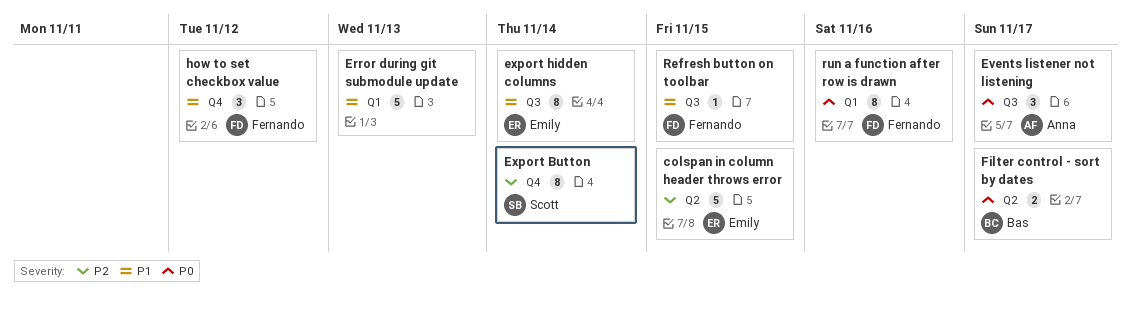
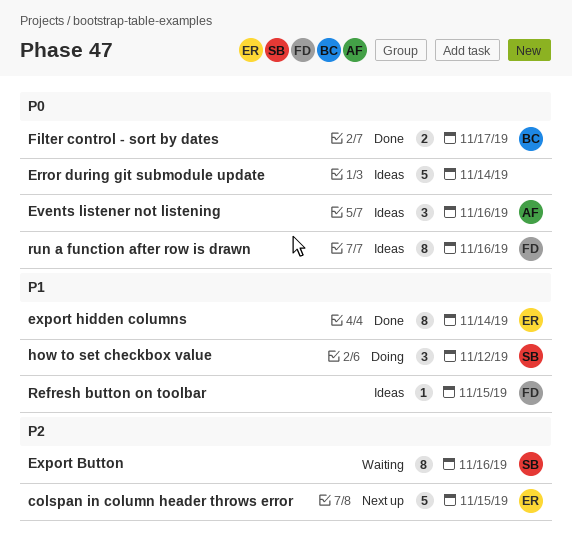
Error during git submodule update, priority: P1 -> P0
Error during git submodule update, due: Nov 13 -> Nov 14
Events listener not listening, due: Nov 17 -> Nov 16
Export Button, due: Nov 14 -> Nov 16
how to set checkbox value, owner: Fernando -> Scott

